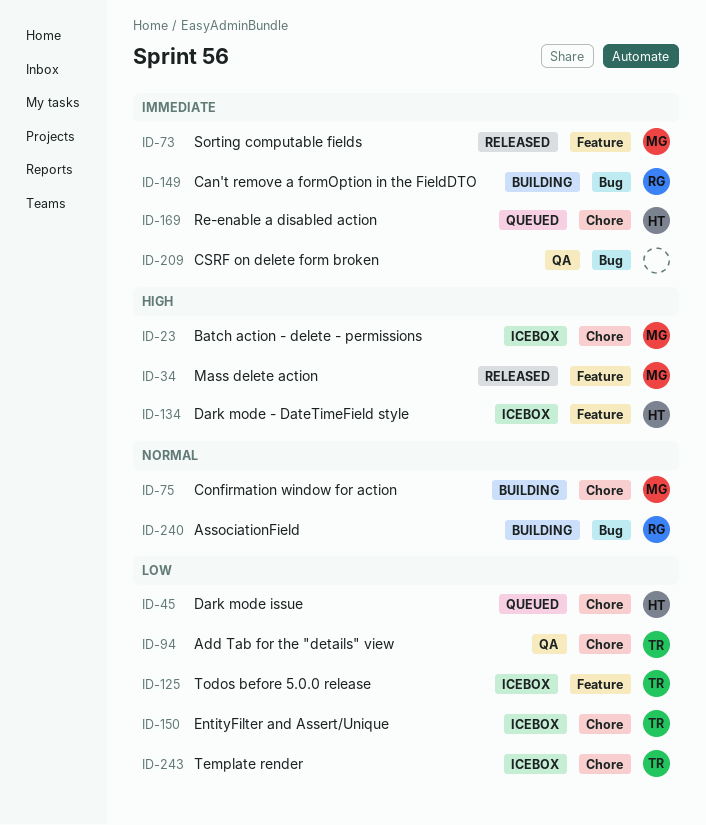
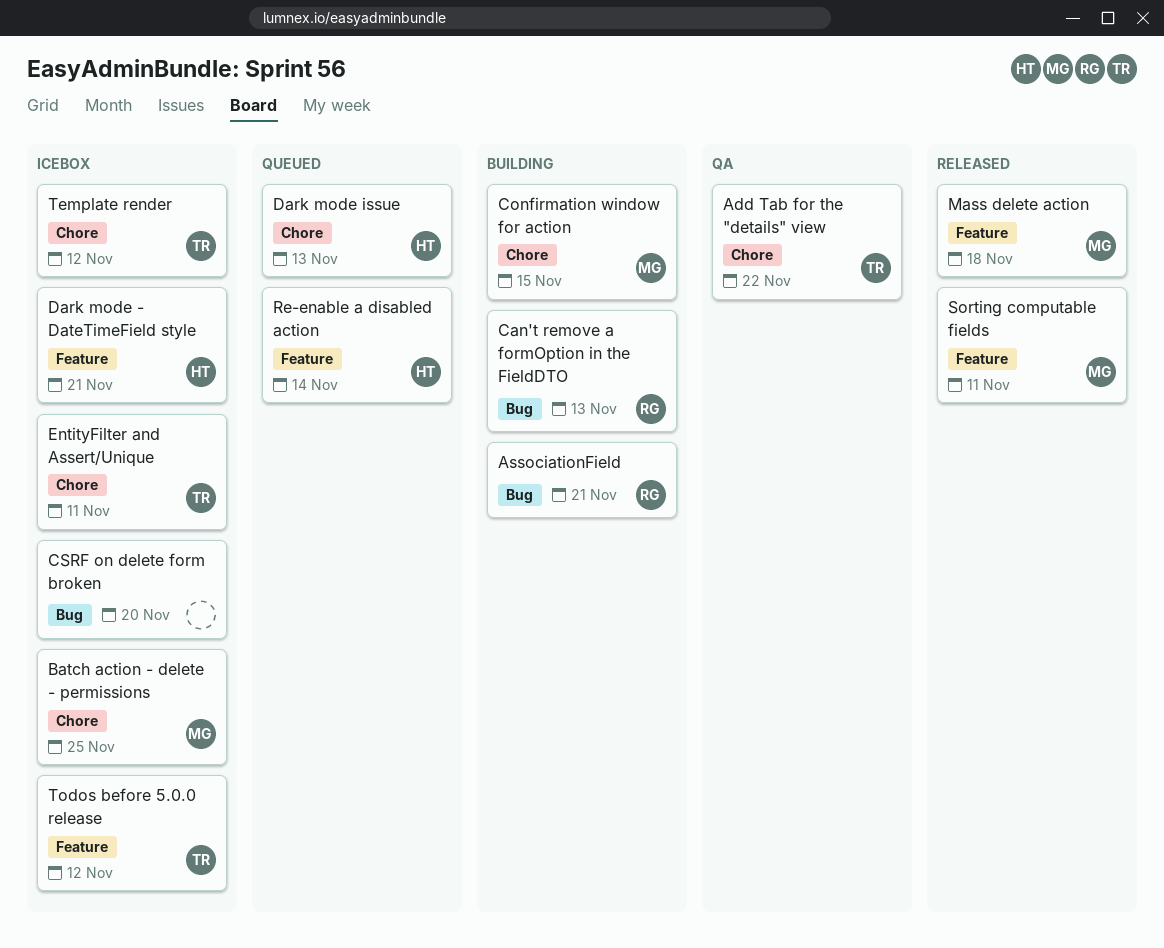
CSRF on delete form broken, status: QA -> Icebox
Re-enable a disabled action, label: Chore -> Feature

